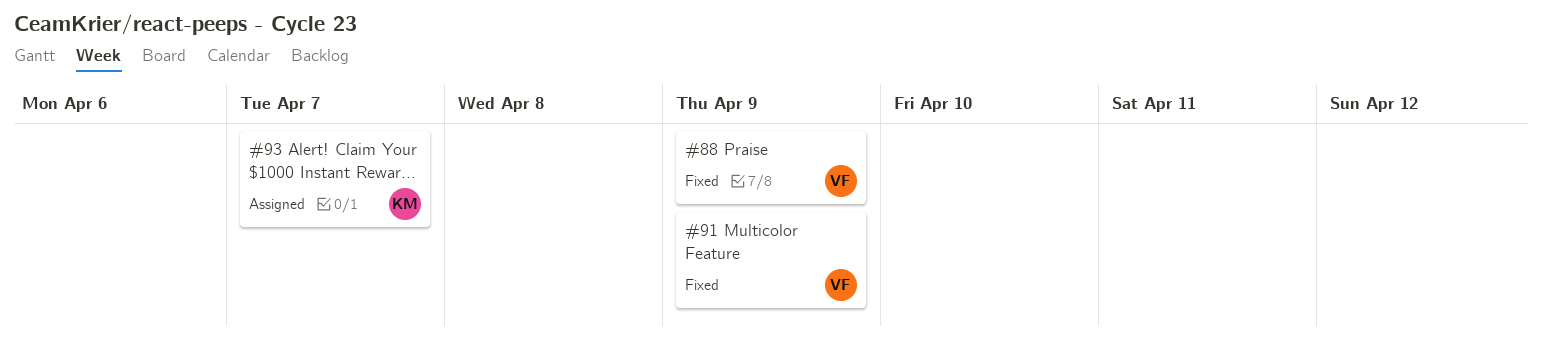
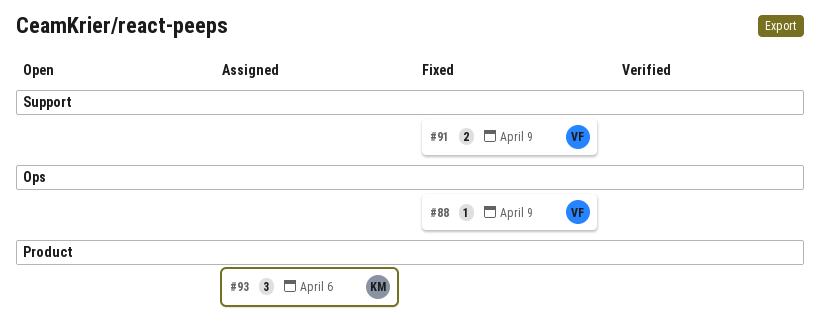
#93, due: Apr 7 -> Apr 6

